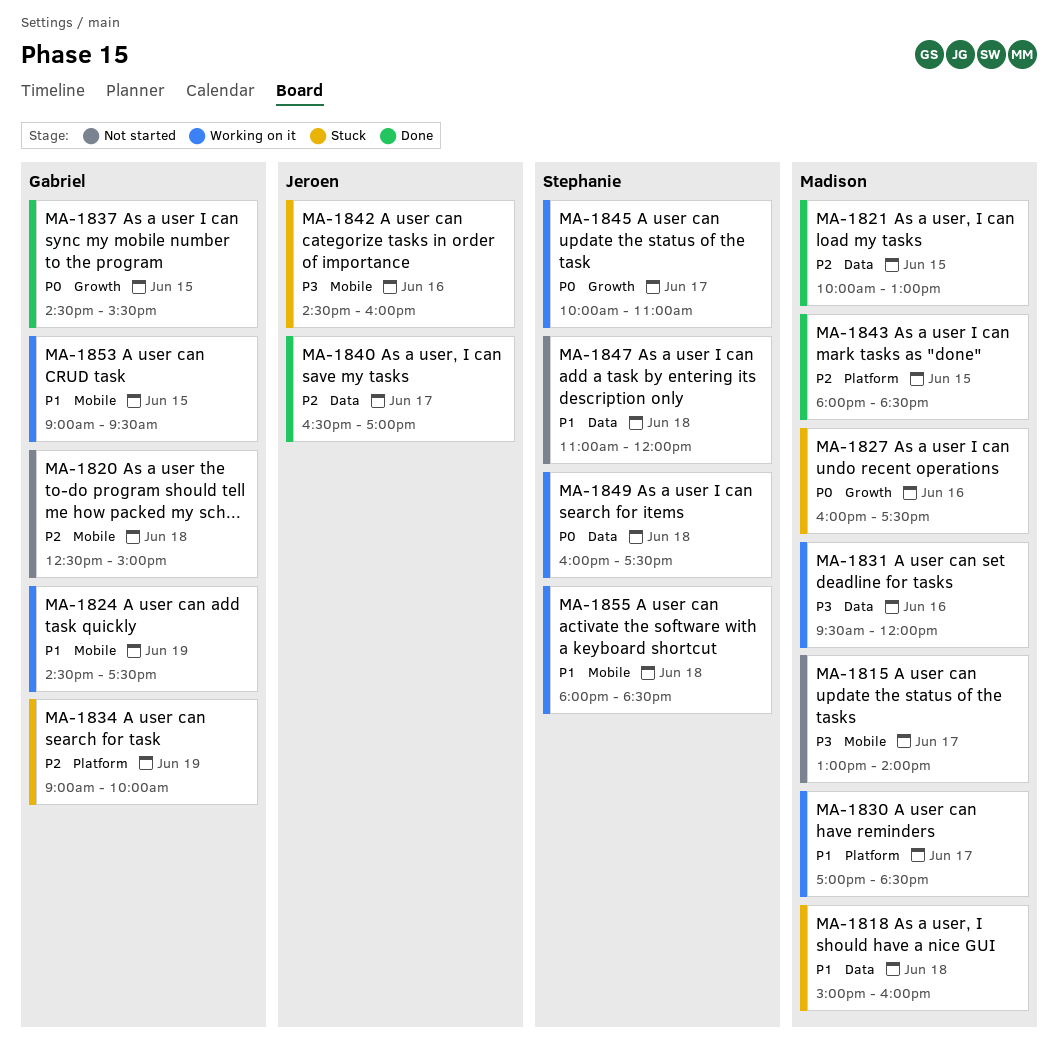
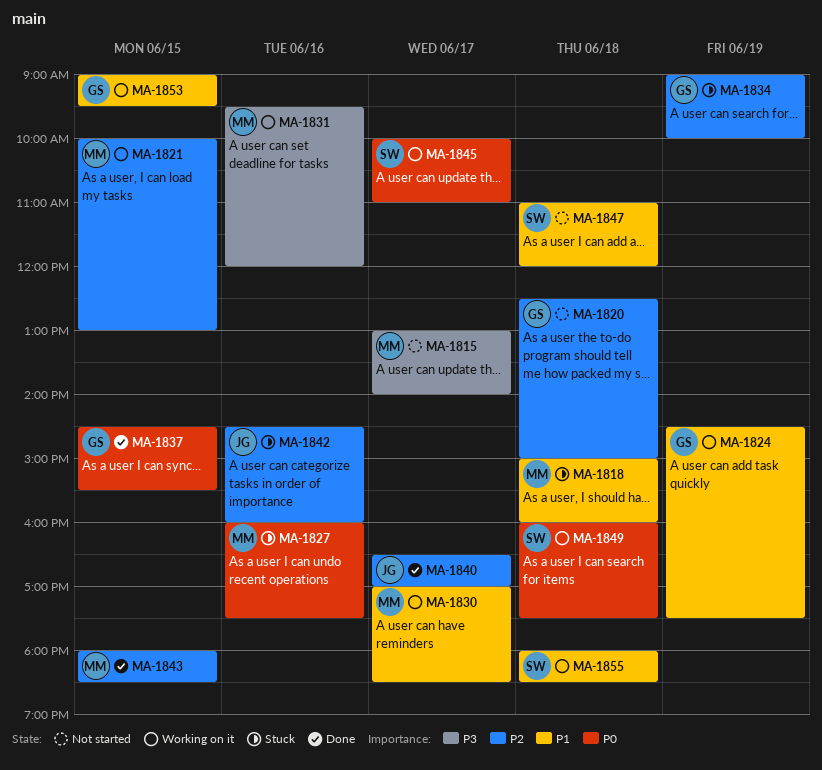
MA-1821, status: Done -> Working on it
MA-1842, priority: P3 -> P2

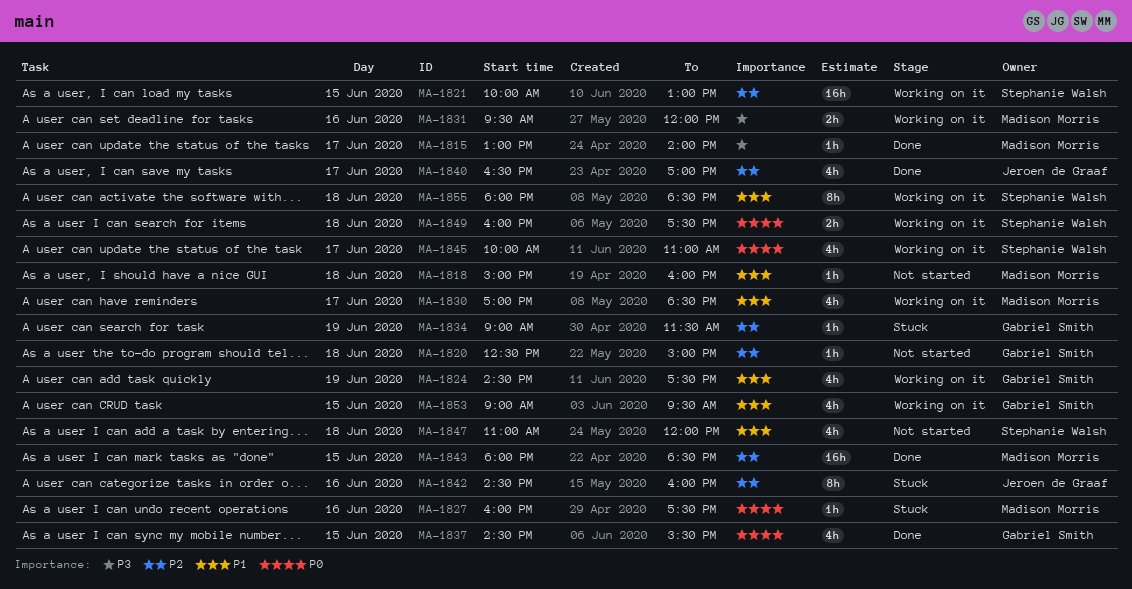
MA-1815, status: Not started -> Done
MA-1818, status: Stuck -> Not started
MA-1821, owner: Madison Morris -> Stephanie Walsh
MA-1834, ends: 10:00 -> 11:30

